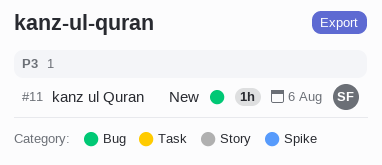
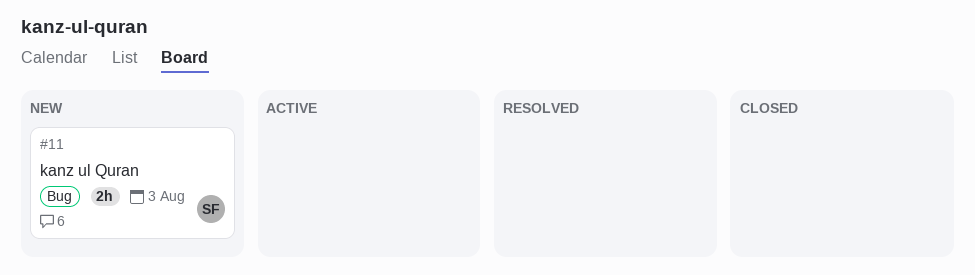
#11, estimate: 1h -> 2h
#11, due: Aug 6 -> Aug 3

